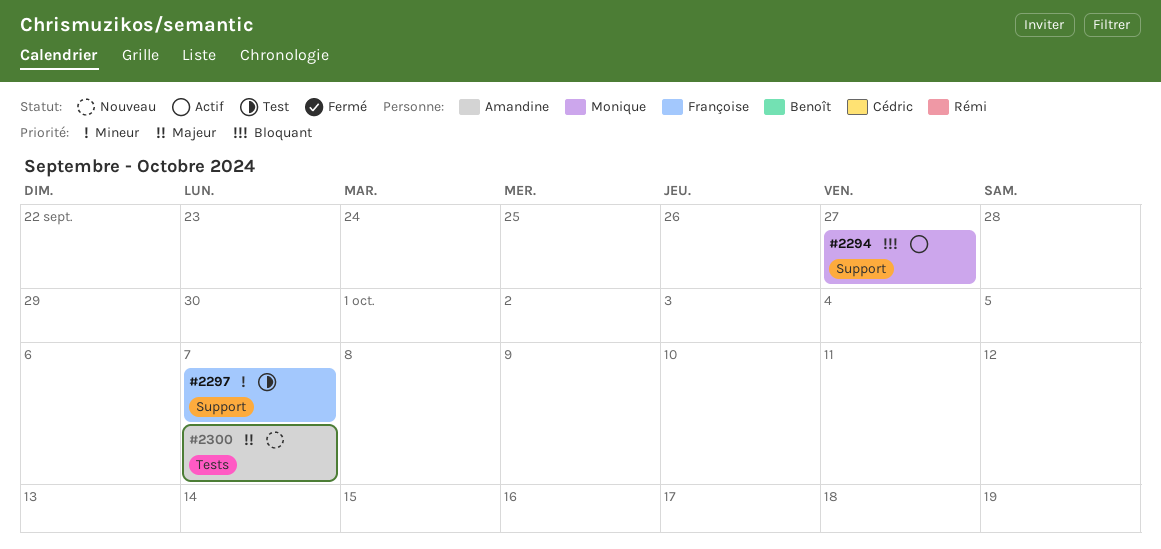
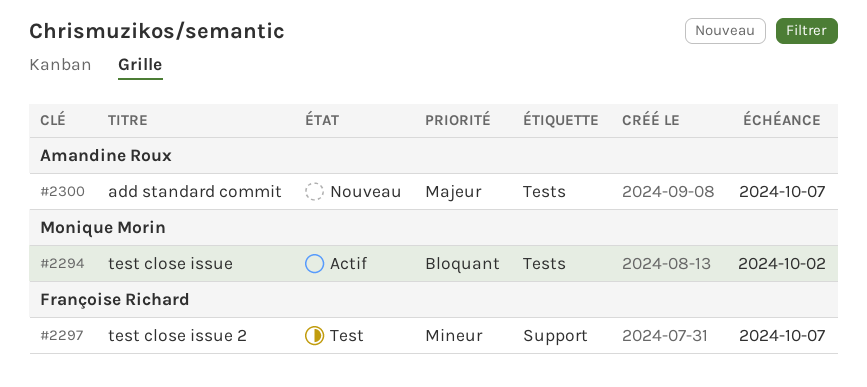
#2294, label: Support -> Tests
#2294, due: Sep 27 -> Oct 2

